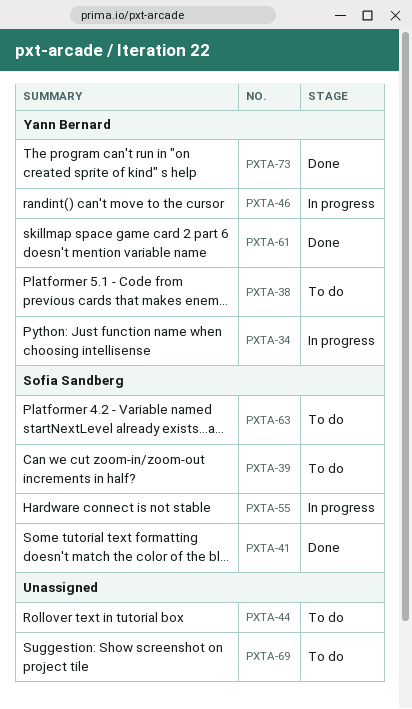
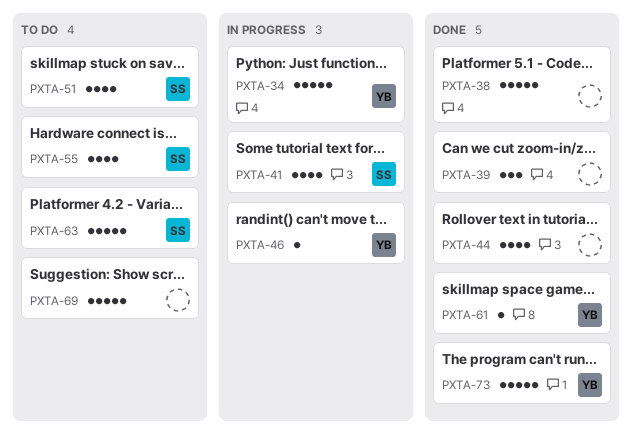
PXTA-38, status: To do -> Done
PXTA-38, owner: Yann Bernard -> none
PXTA-39, status: To do -> Done
PXTA-39, owner: Sofia Sandberg -> none
PXTA-41, status: Done -> In progress
PXTA-44, status: To do -> Done
PXTA-51: none -> present
PXTA-55, status: In progress -> To do

